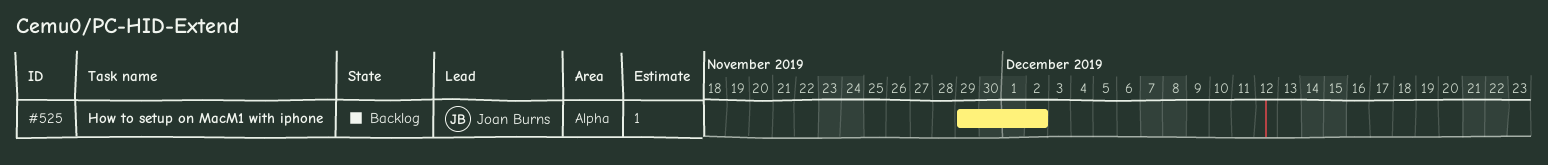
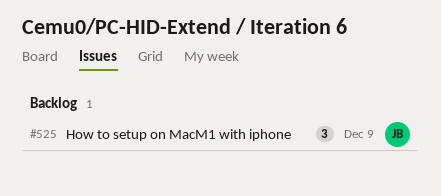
#525, estimate: 1 -> 3
#525, due: Dec 2 -> Dec 9

